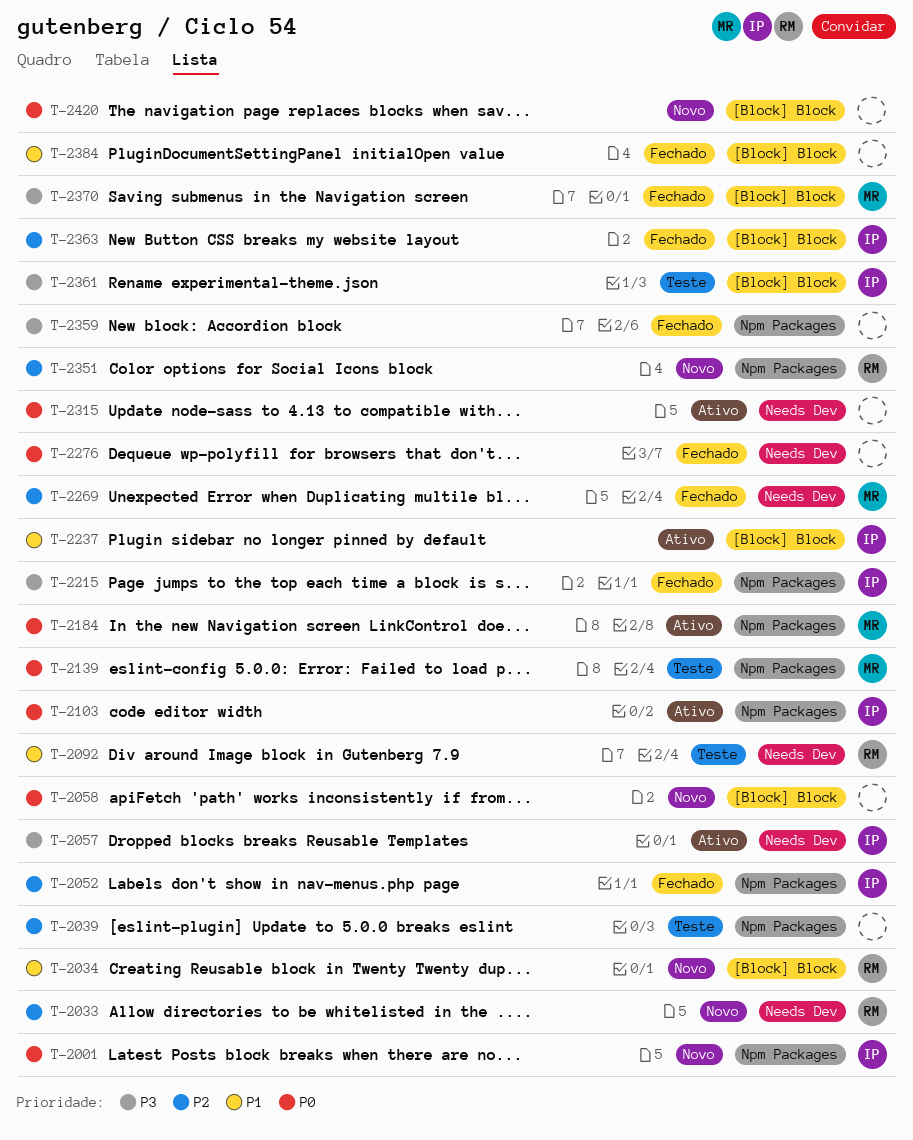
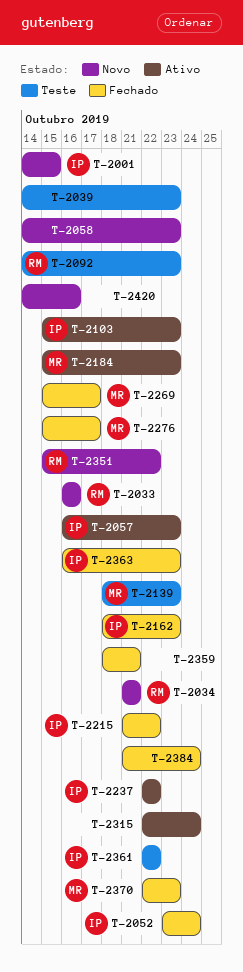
T-2162: none -> present
T-2276, owner: none -> MR

